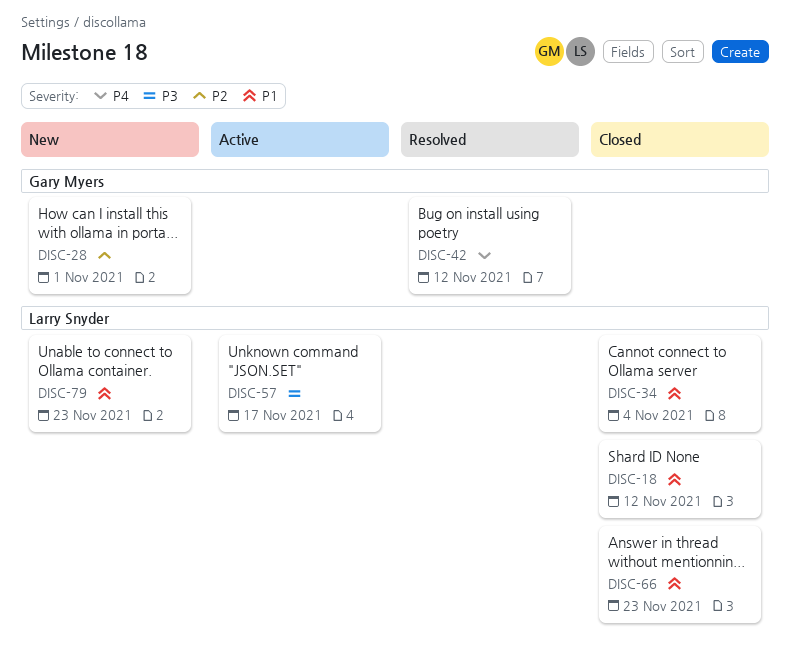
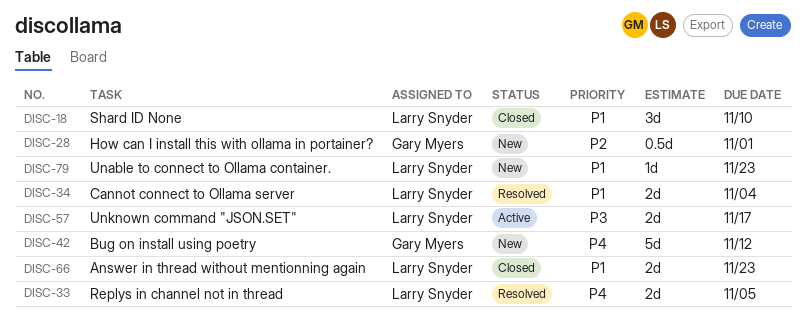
DISC-18, due: Nov 12 -> Nov 10
DISC-33: none -> present
DISC-34, status: Closed -> Resolved
DISC-42, status: Resolved -> New

